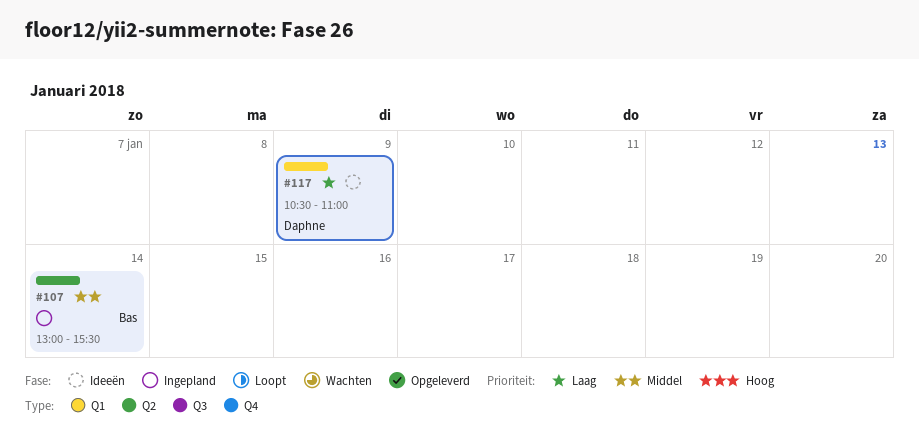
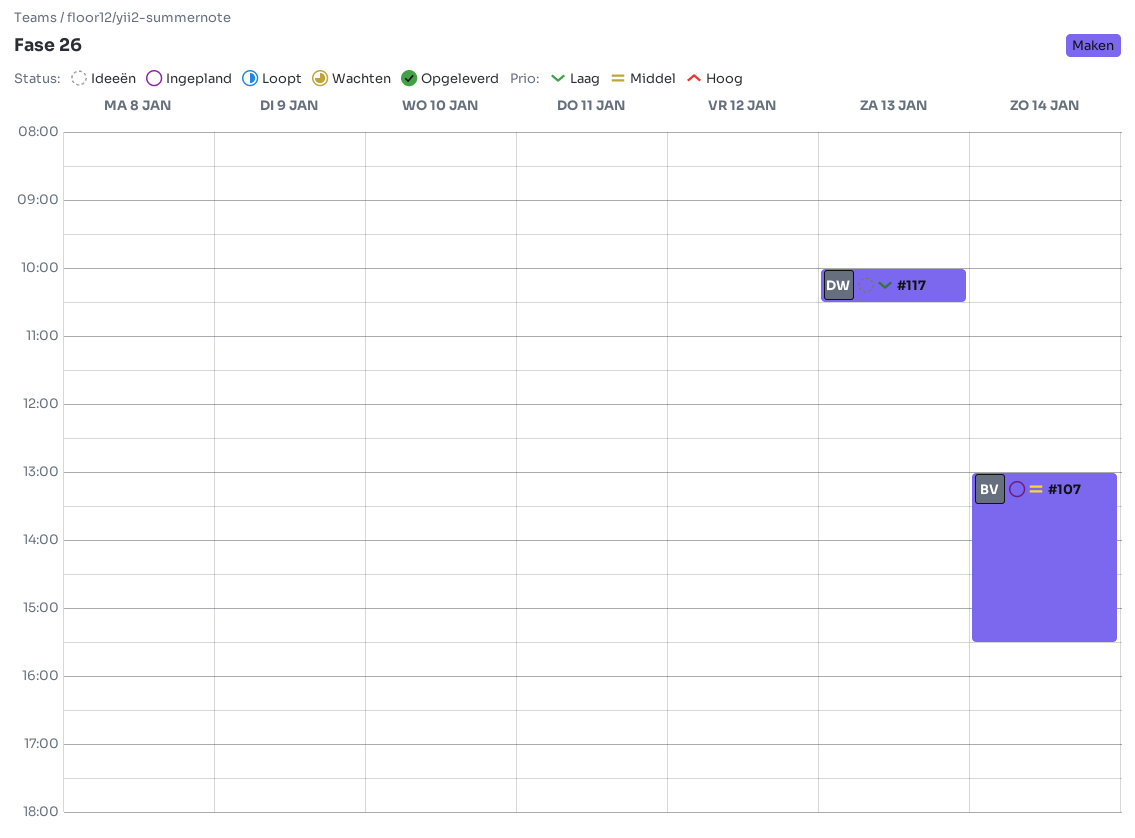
#117, day: Jan 9 -> Jan 13
#117, begins: 10:30 -> 10:00
#117, ends: 11:00 -> 10:30

